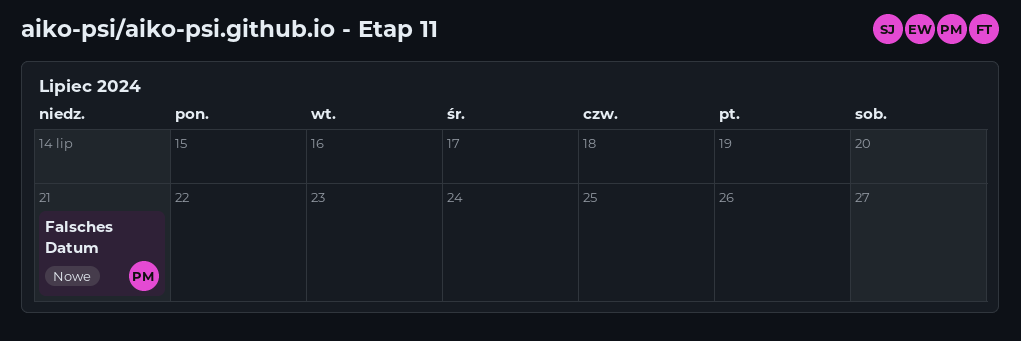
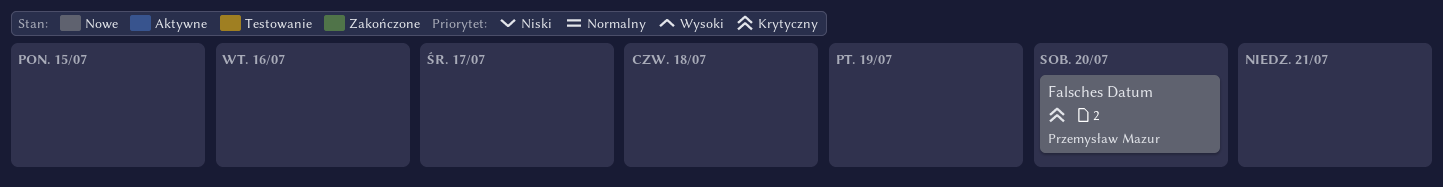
Falsches Datum, due: Jul 21 -> Jul 20

